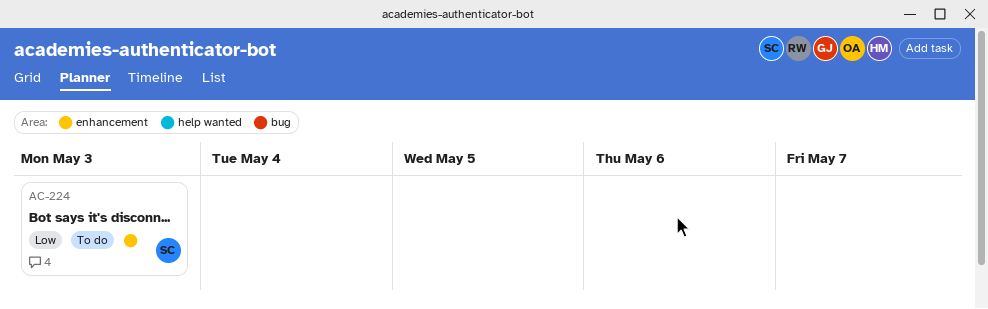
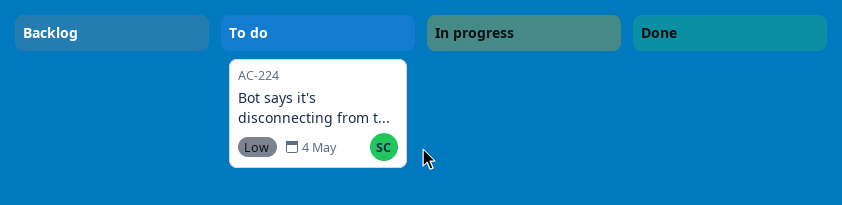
AC-224, due: May 3 -> May 4

